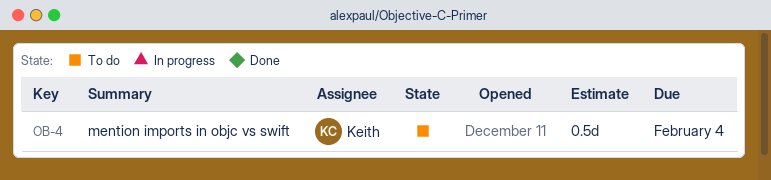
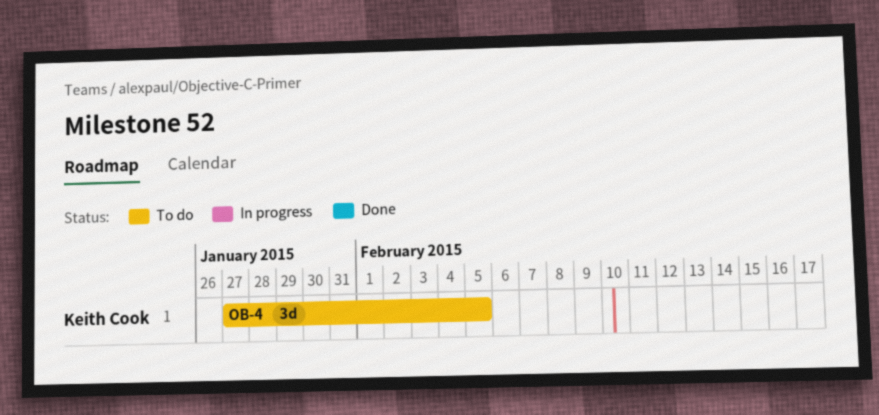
OB-4, estimate: 0.5d -> 3d
OB-4, due: Feb 4 -> Feb 5

